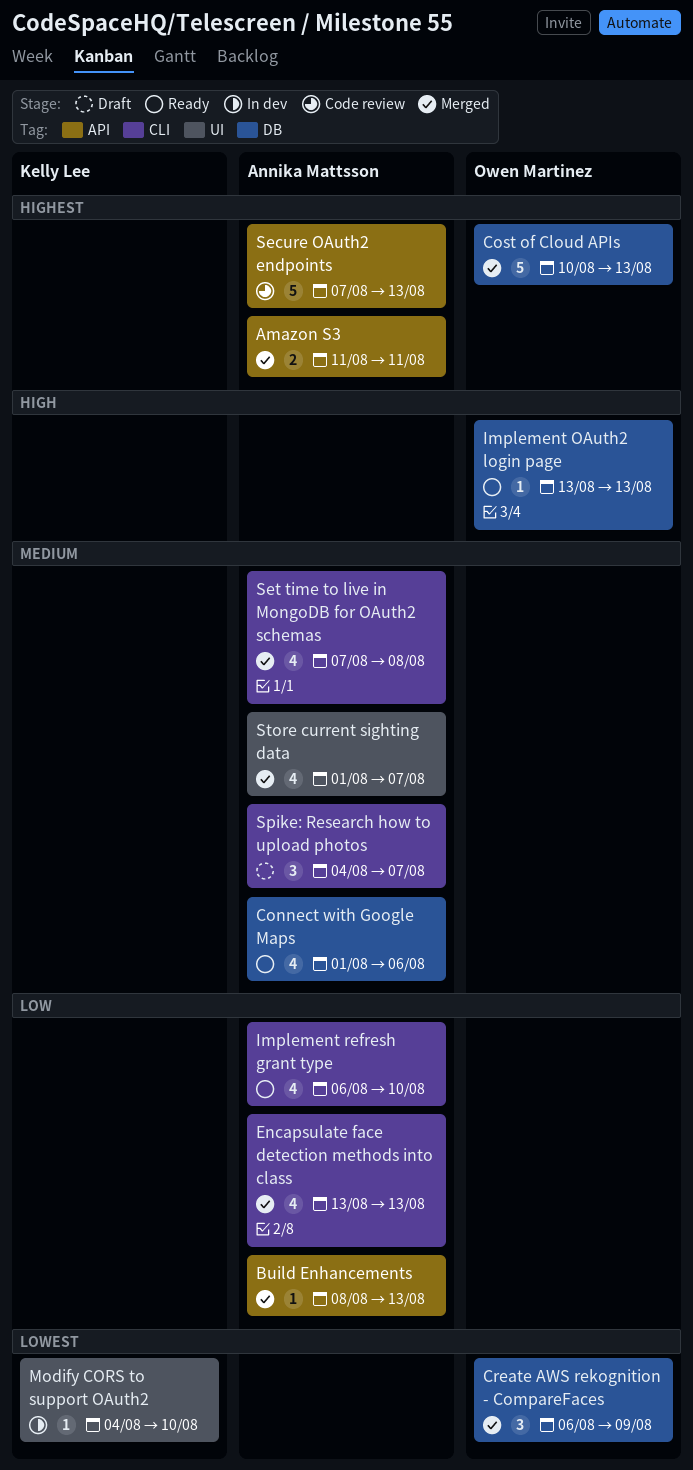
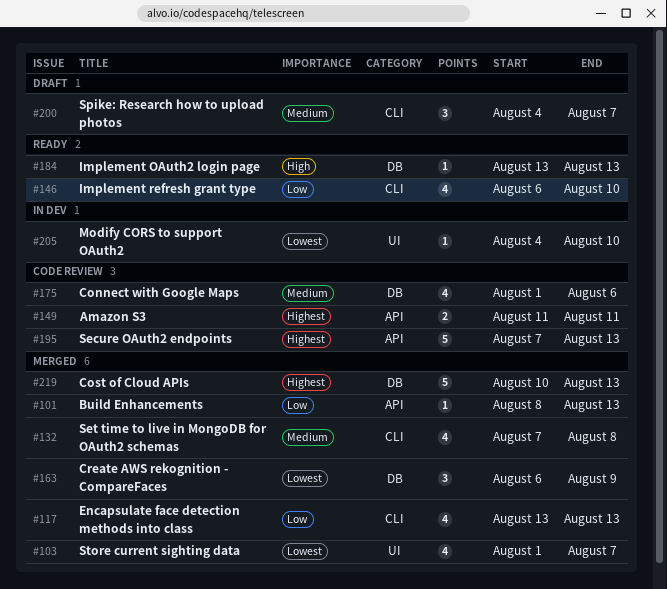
Amazon S3, status: Merged -> Code review
Connect with Google Maps, status: Ready -> Code review
Store current sighting data, priority: Medium -> Lowest

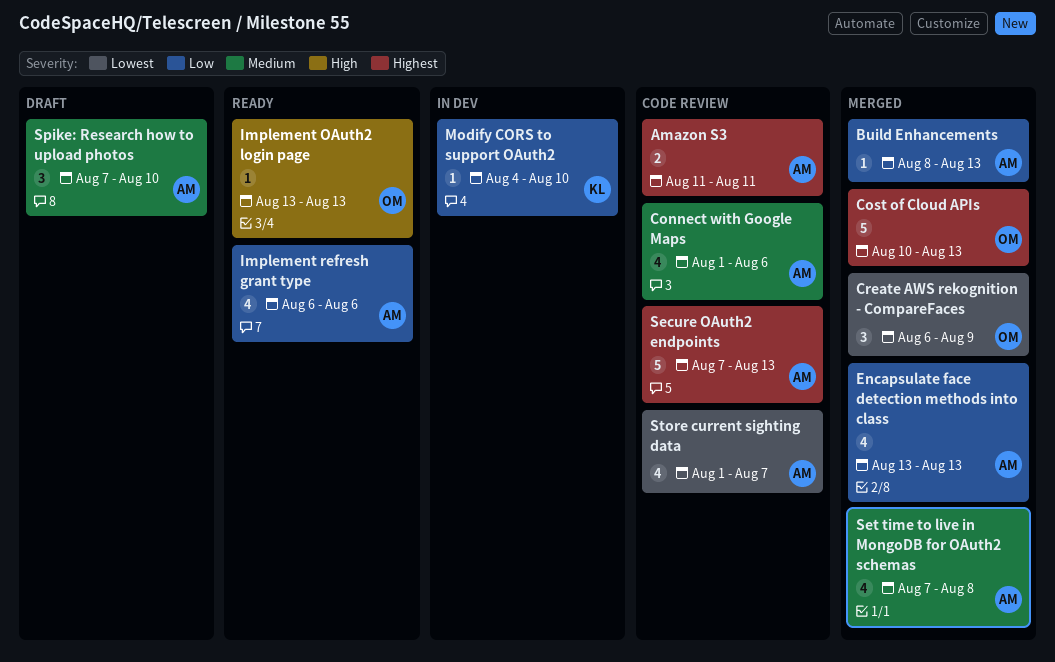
Implement refresh grant type, due: Aug 10 -> Aug 6
Modify CORS to support OAuth2, priority: Lowest -> Low
Spike: Research how to upload photos, start: Aug 4 -> Aug 7
Spike: Research how to upload photos, due: Aug 7 -> Aug 10
Store current sighting data, status: Merged -> Code review

